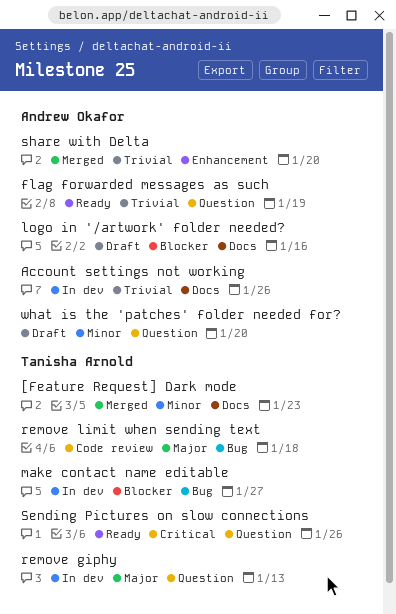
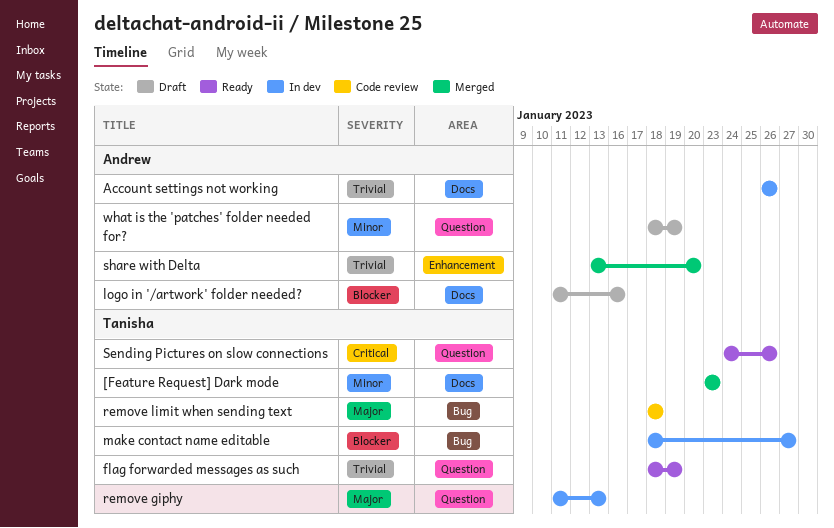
flag forwarded messages as such, owner: Andrew Okafor -> Tanisha Arnold
what is the 'patches' folder needed for?, due: Jan 20 -> Jan 19

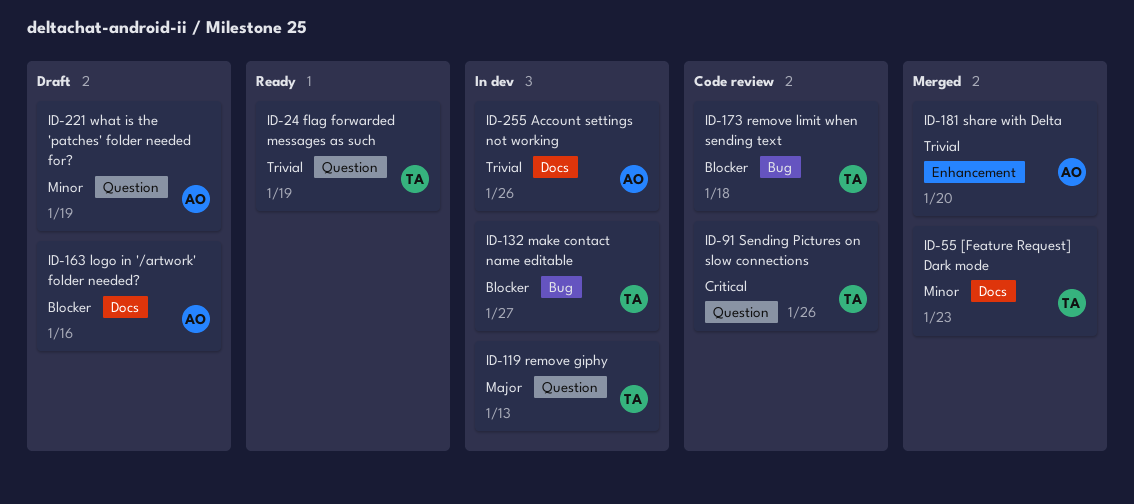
remove limit when sending text, priority: Major -> Blocker
Sending Pictures on slow connections, status: Ready -> Code review

